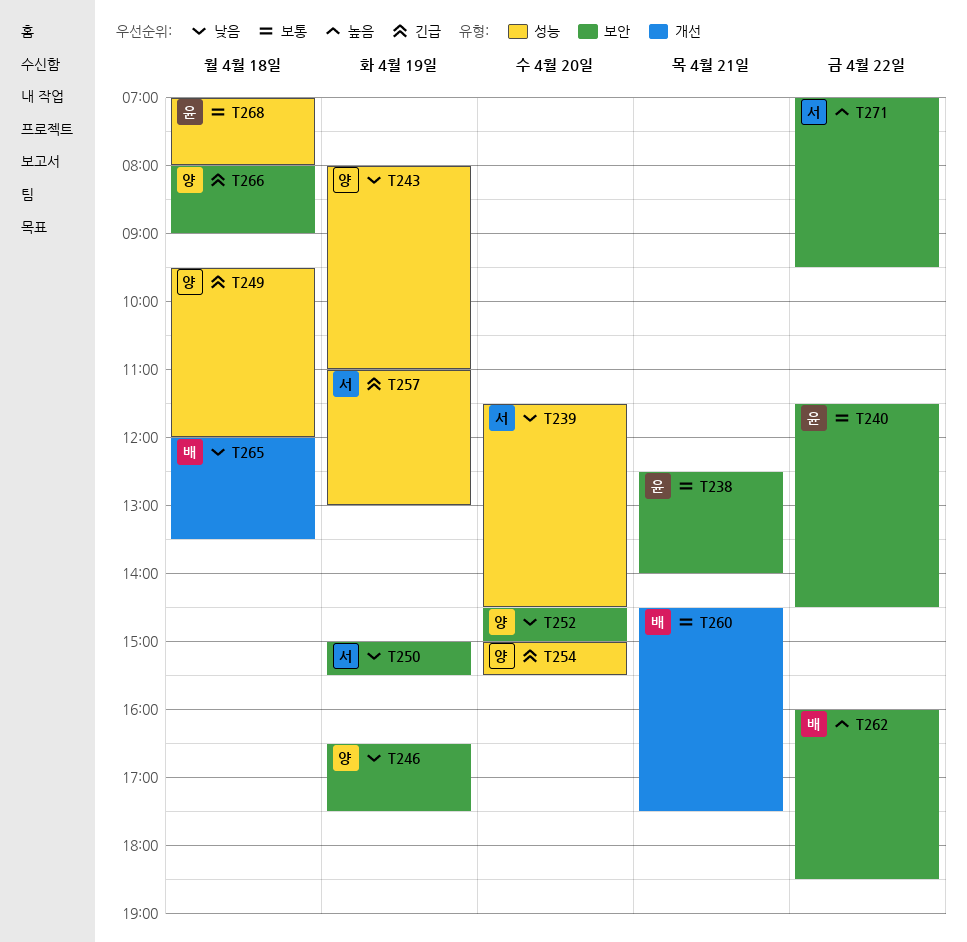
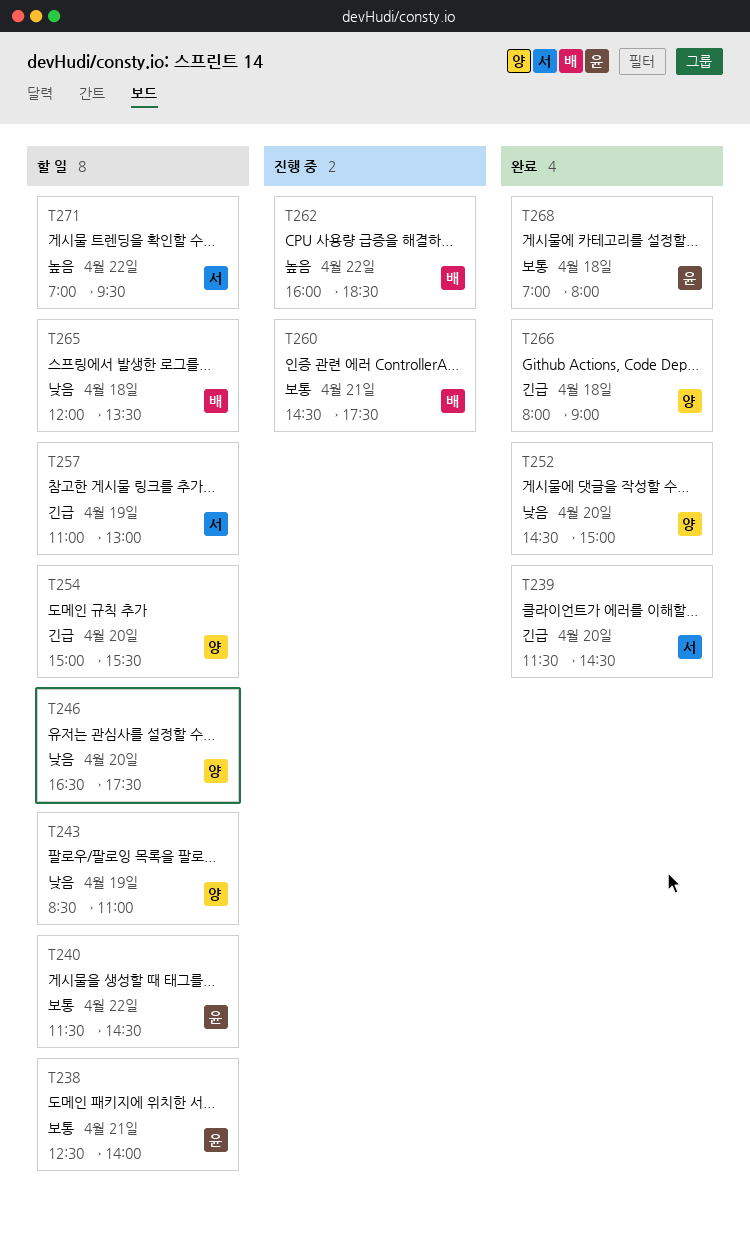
T239, priority: 낮음 -> 긴급
T243, begins: 08:00 -> 08:30
T246, day: Apr 19 -> Apr 20
T249: present -> none
T250: present -> none

